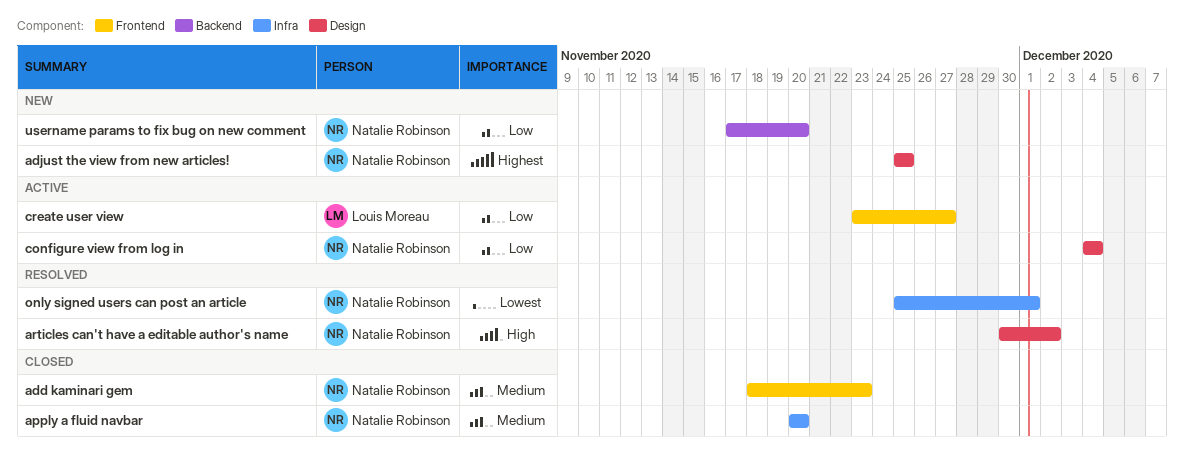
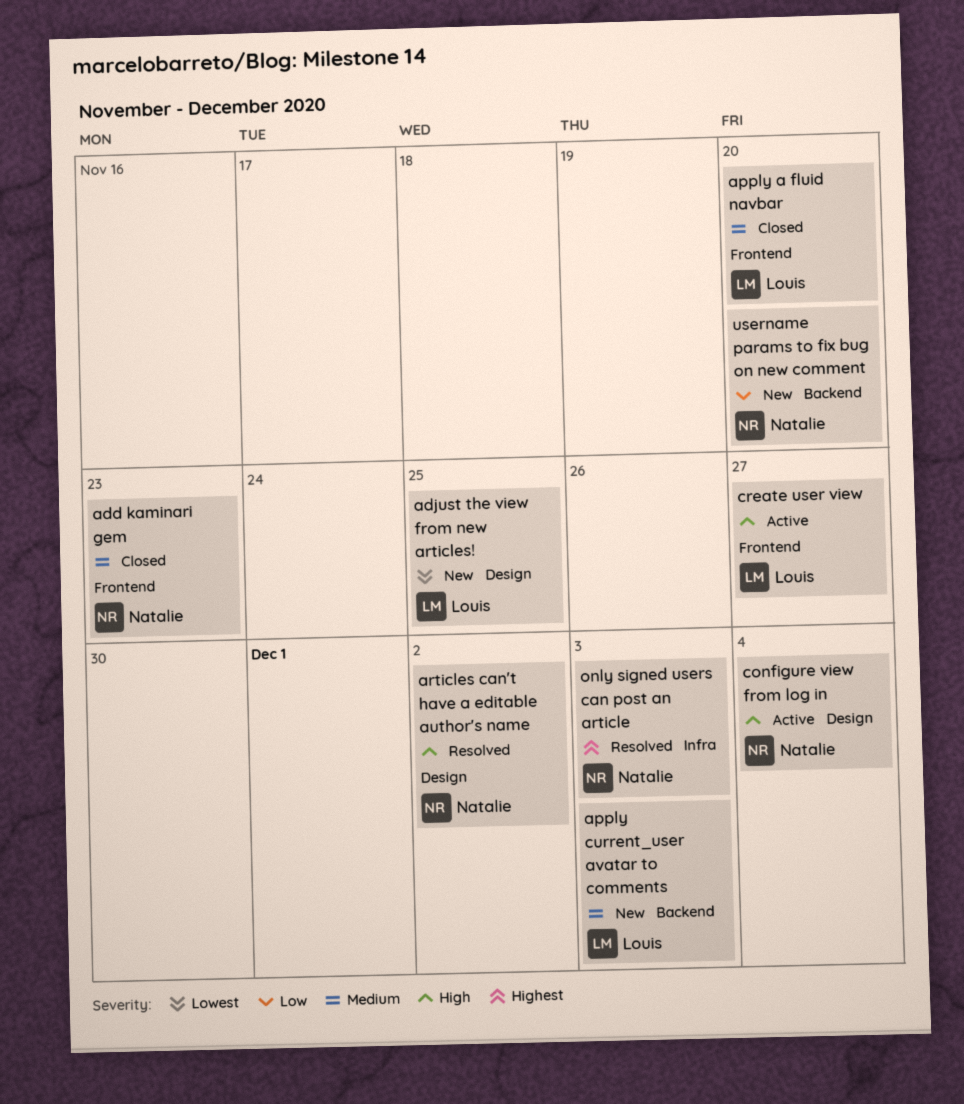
adjust the view from new articles!, owner: Natalie Robinson -> Louis Moreau
adjust the view from new articles!, priority: Highest -> Lowest
apply a fluid navbar, owner: Natalie Robinson -> Louis Moreau
apply a fluid navbar, label: Infra -> Frontend
apply current_user avatar to comments: none -> present
configure view from log in, priority: Low -> High
create user view, priority: Low -> High
only signed users can post an article, priority: Lowest -> Highest
only signed users can post an article, due: Dec 1 -> Dec 3

